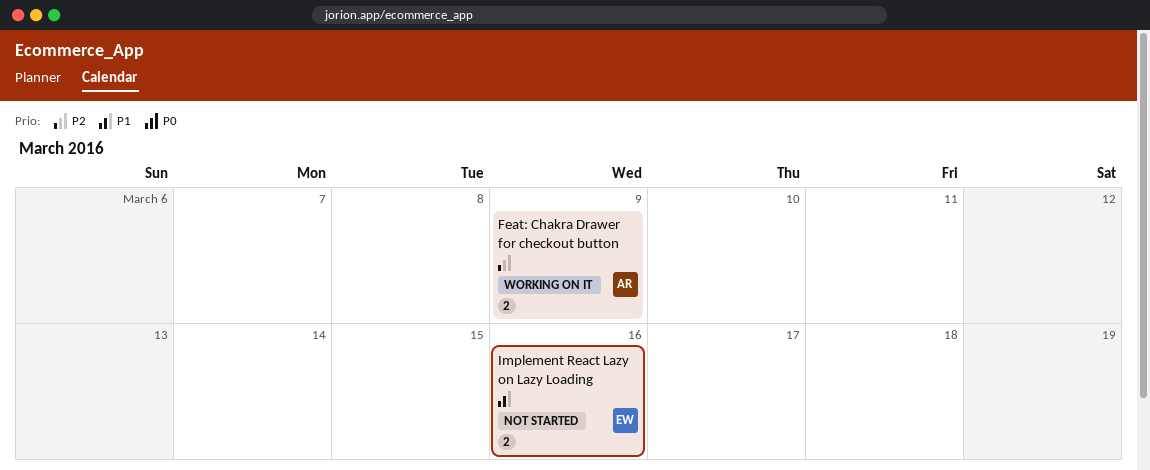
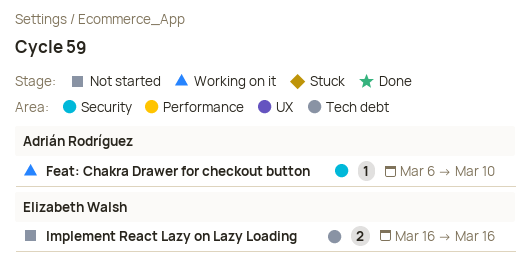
Feat: Chakra Drawer for checkout button, estimate: 2 -> 1
Feat: Chakra Drawer for checkout button, due: Mar 9 -> Mar 10

